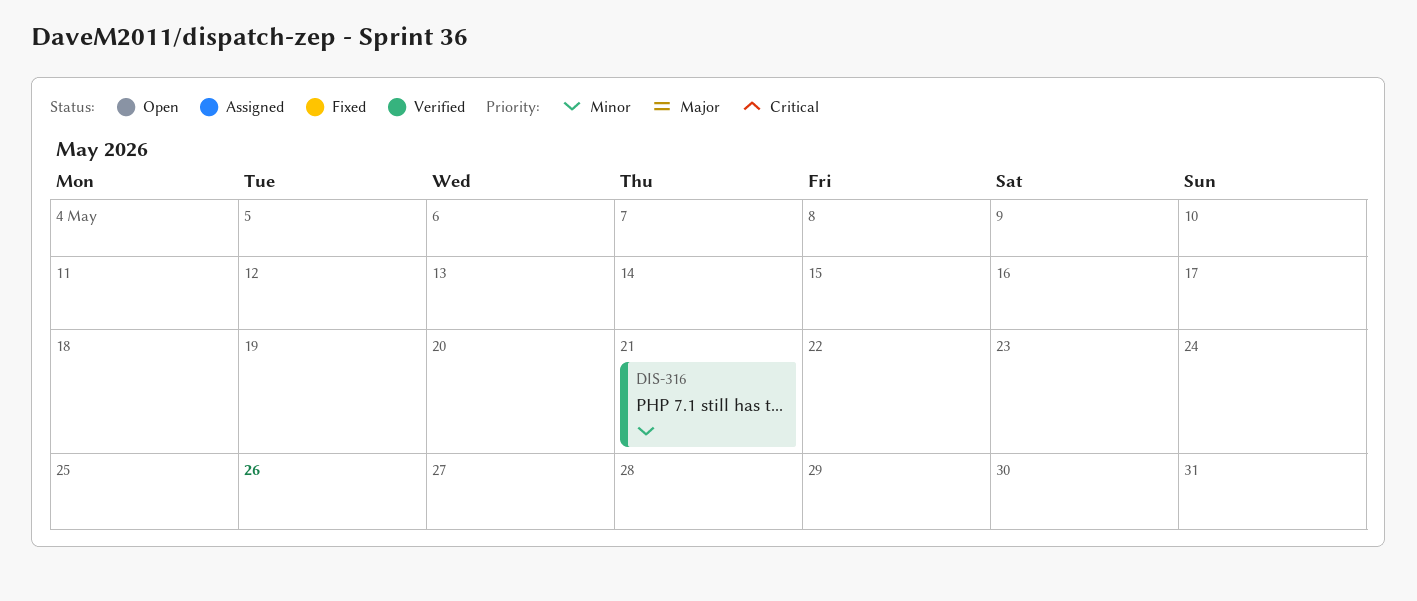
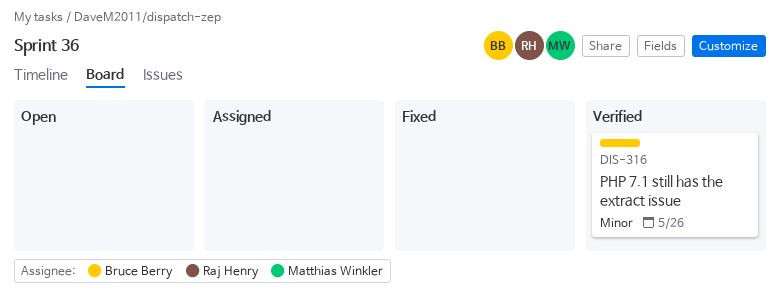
DIS-316, due: May 21 -> May 26

